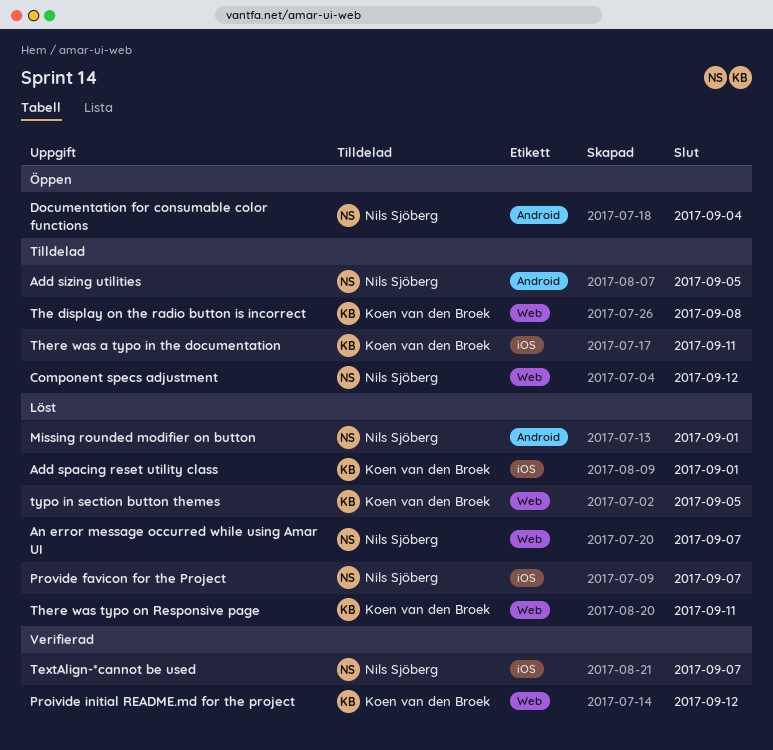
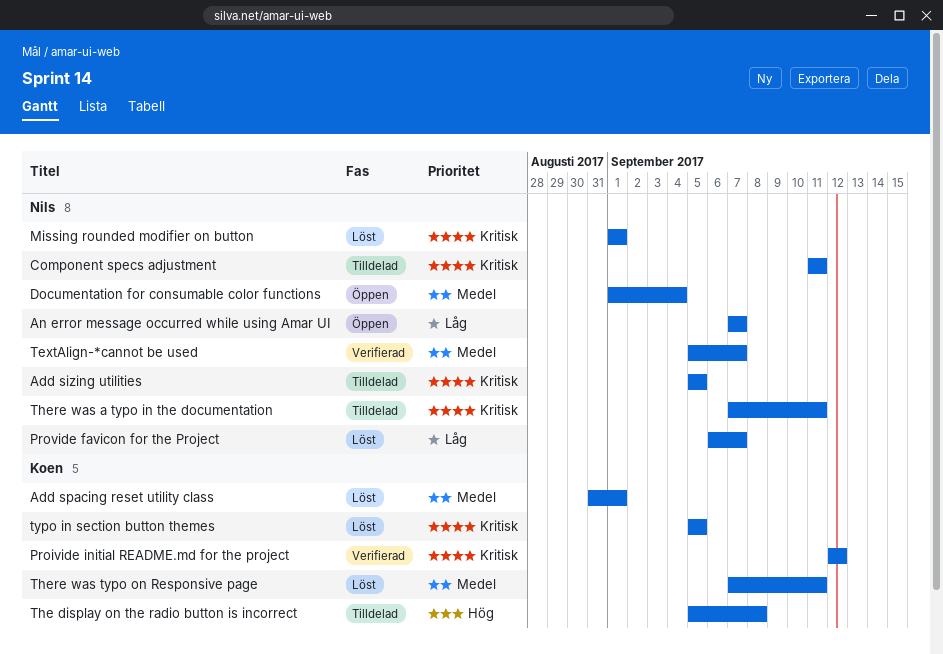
An error message occurred while using Amar UI, status: Löst -> Öppen
Component specs adjustment, due: Sep 12 -> Sep 11
There was a typo in the documentation, owner: Koen van den Broek -> Nils Sjöberg

